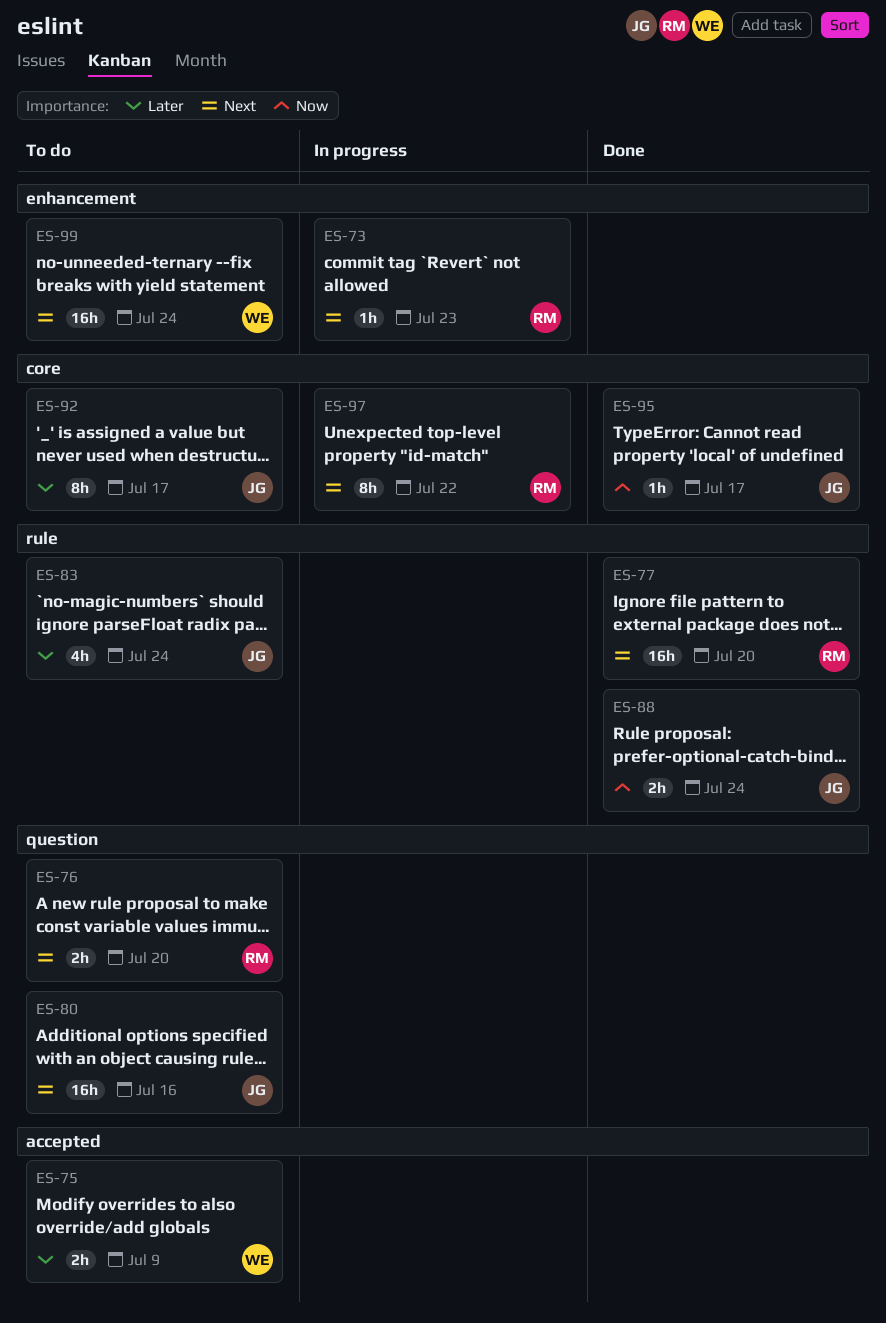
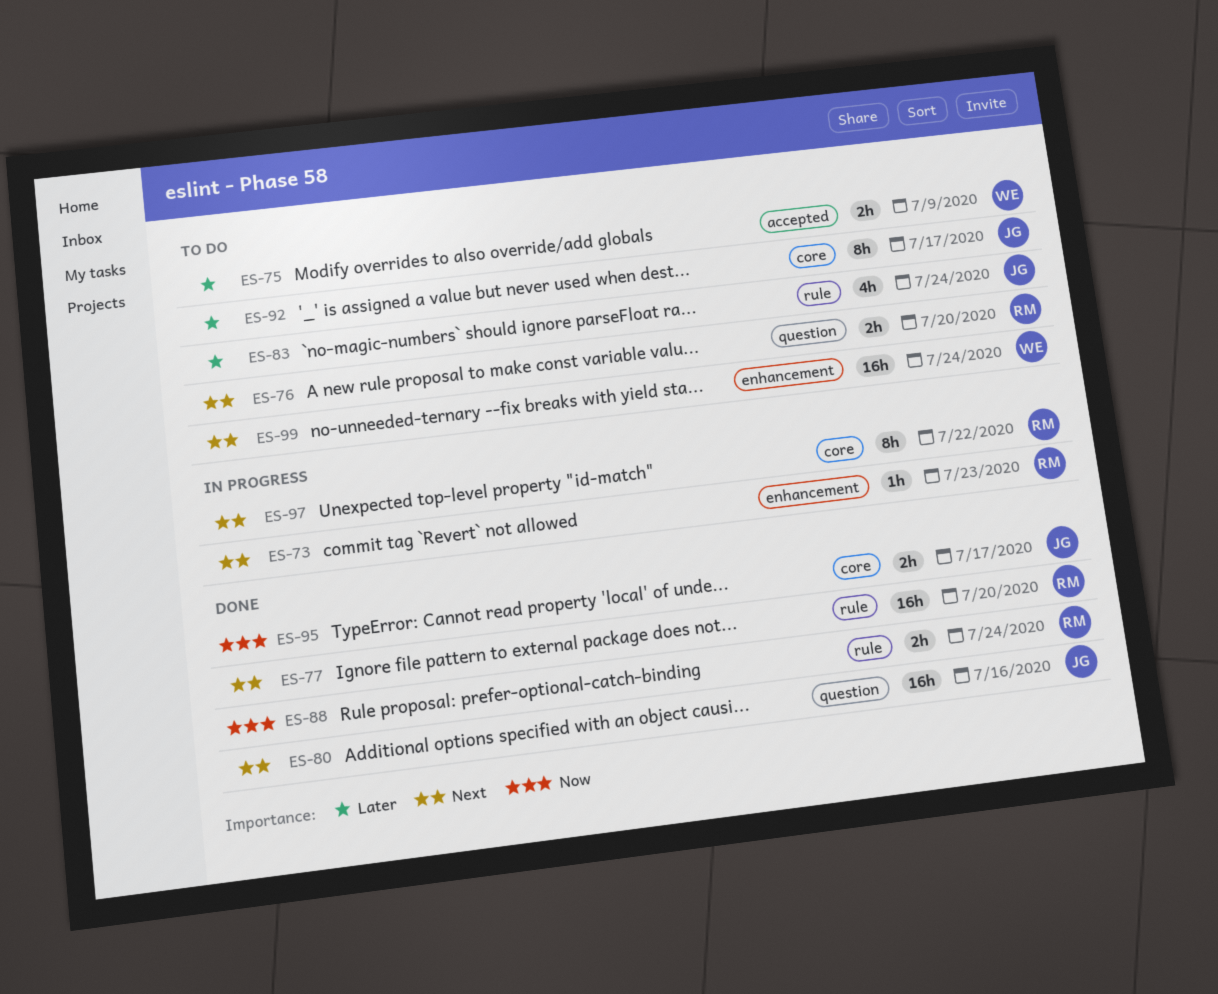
ES-80, status: To do -> Done
ES-88, owner: JG -> RM
ES-95, estimate: 1h -> 2h

